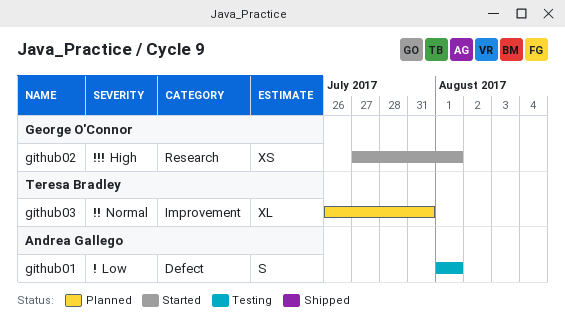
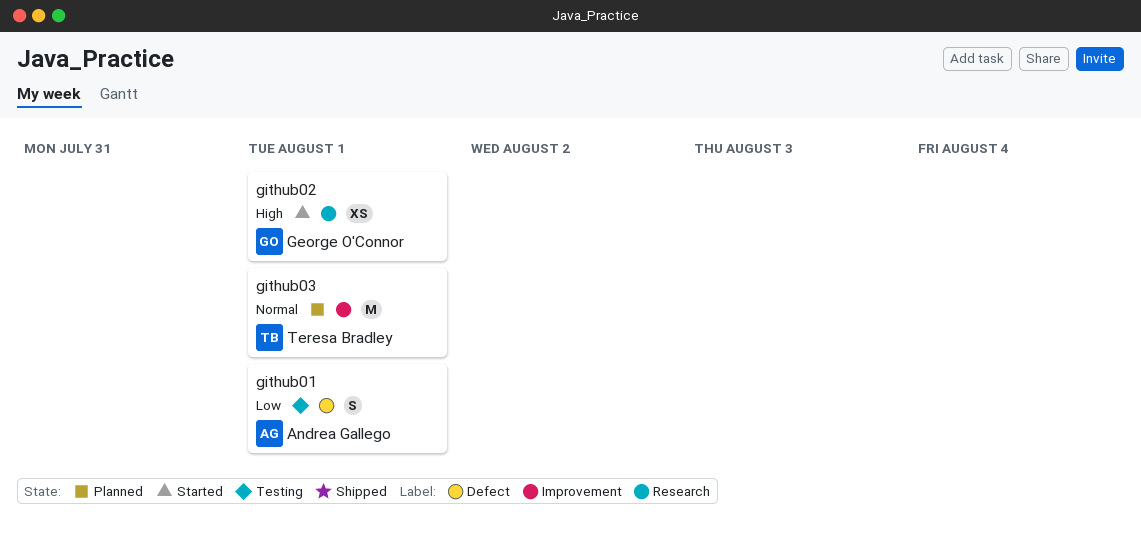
github03, estimate: XL -> M
github03, due: Jul 31 -> Aug 1

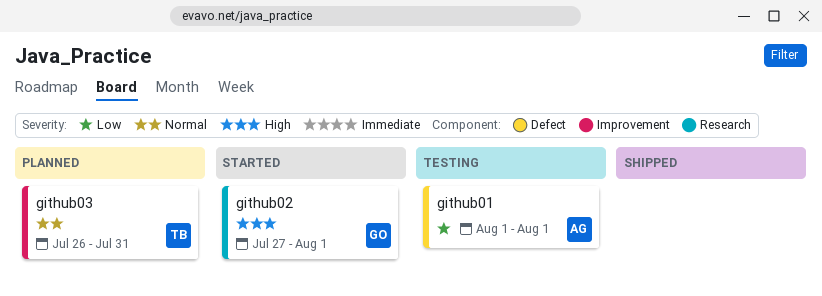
github03, due: Aug 1 -> Jul 31

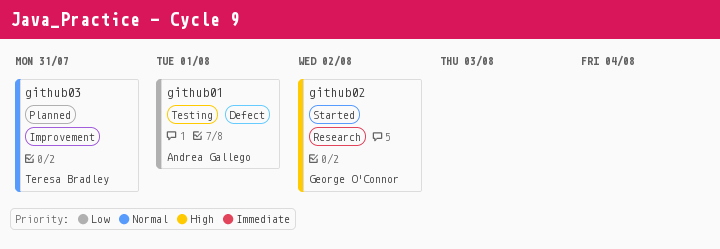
github02, due: Aug 1 -> Aug 2

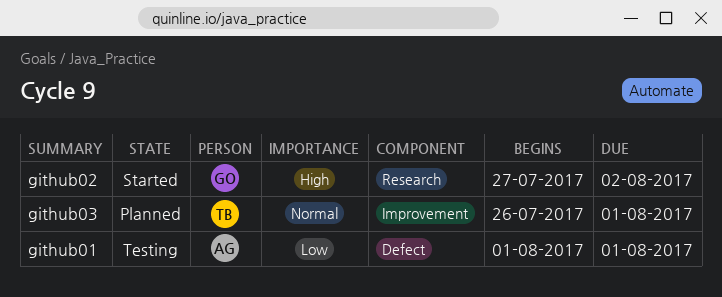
github03, due: Jul 31 -> Aug 1

